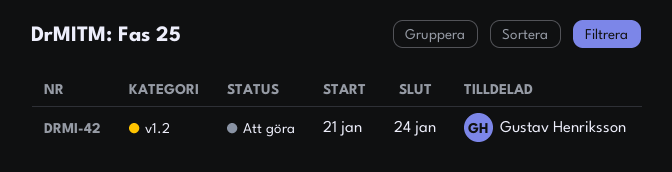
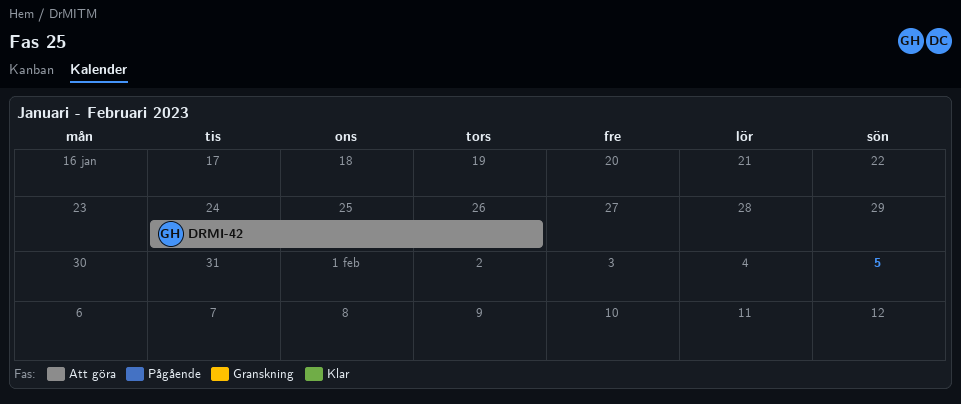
DRMI-42, start: Jan 21 -> Jan 24
DRMI-42, due: Jan 24 -> Jan 26

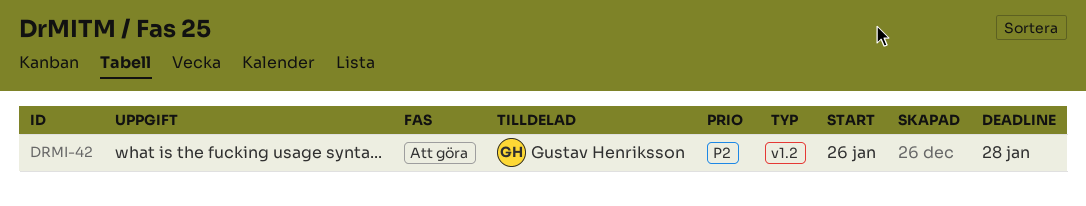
DRMI-42, start: Jan 24 -> Jan 26
DRMI-42, due: Jan 26 -> Jan 28

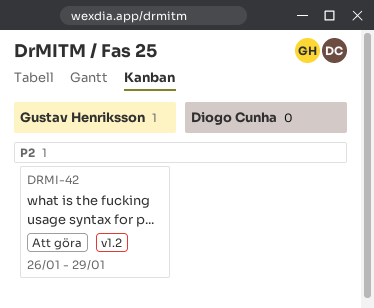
DRMI-42, due: Jan 28 -> Jan 29

